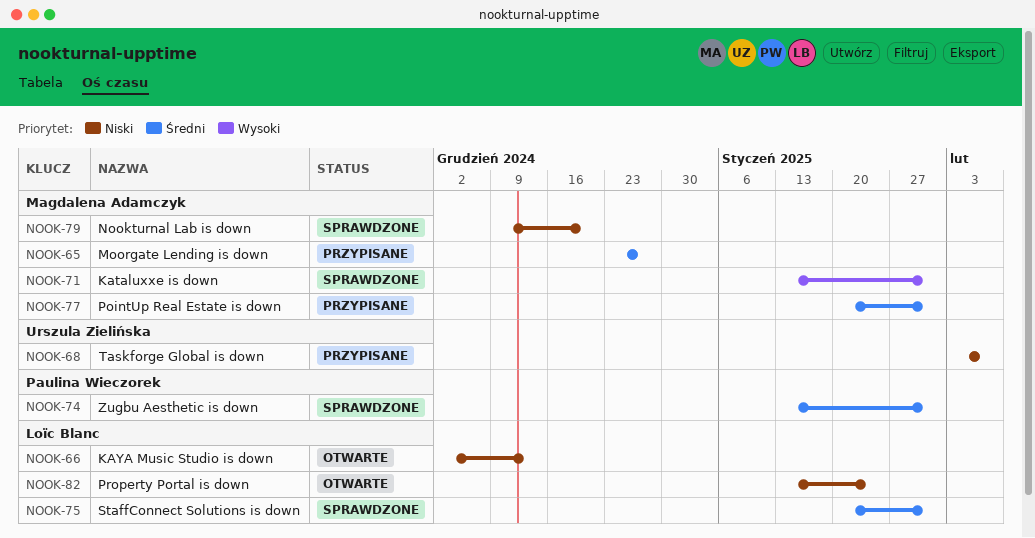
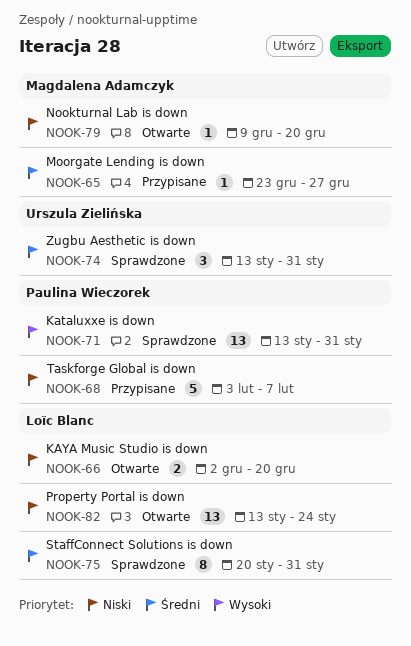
NOOK-66, due: Dec 13 -> Dec 20
NOOK-68, owner: Urszula Zielińska -> Paulina Wieczorek
NOOK-71, owner: Magdalena Adamczyk -> Paulina Wieczorek
NOOK-74, owner: Paulina Wieczorek -> Urszula Zielińska
NOOK-77: present -> none
NOOK-79, status: Sprawdzone -> Otwarte

